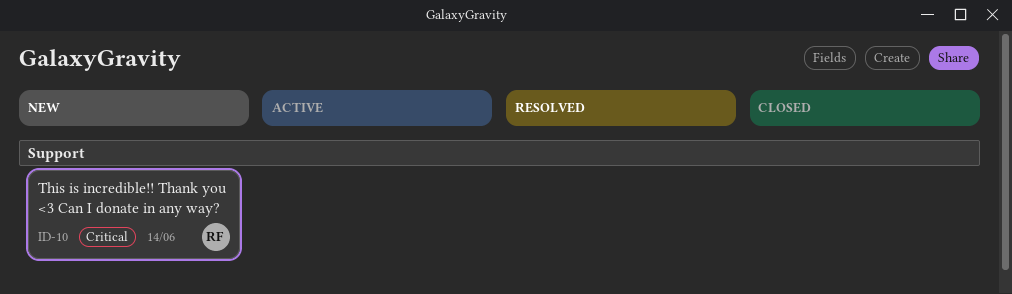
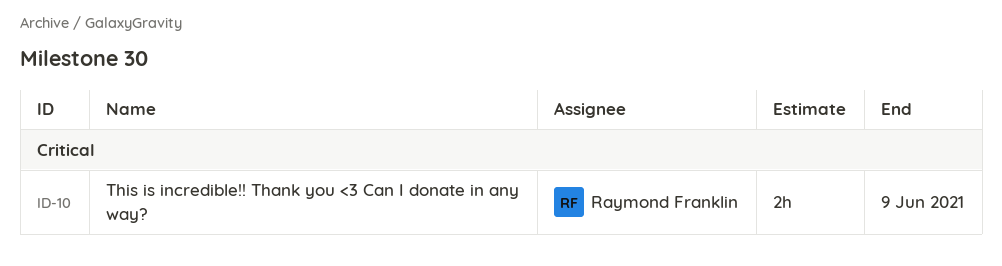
ID-10, due: Jun 14 -> Jun 9

